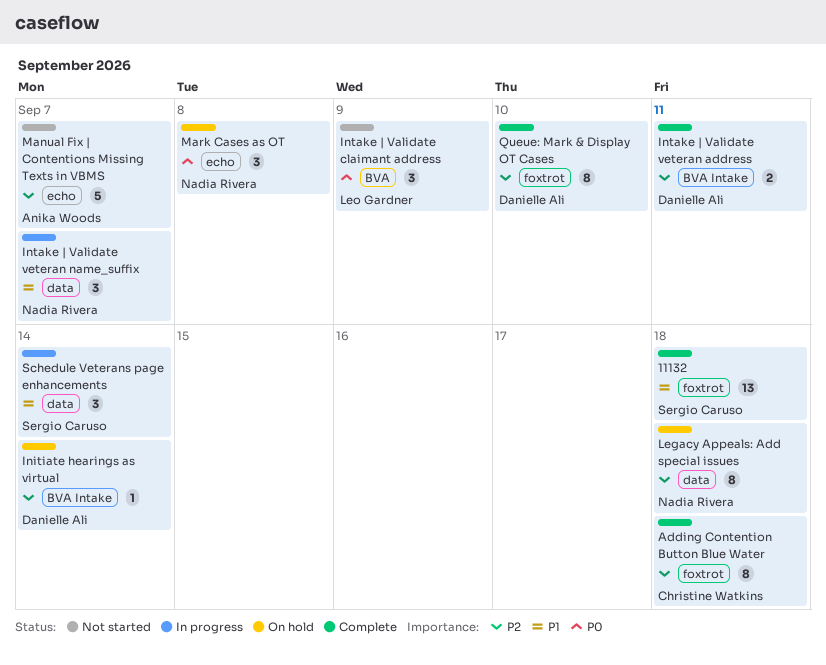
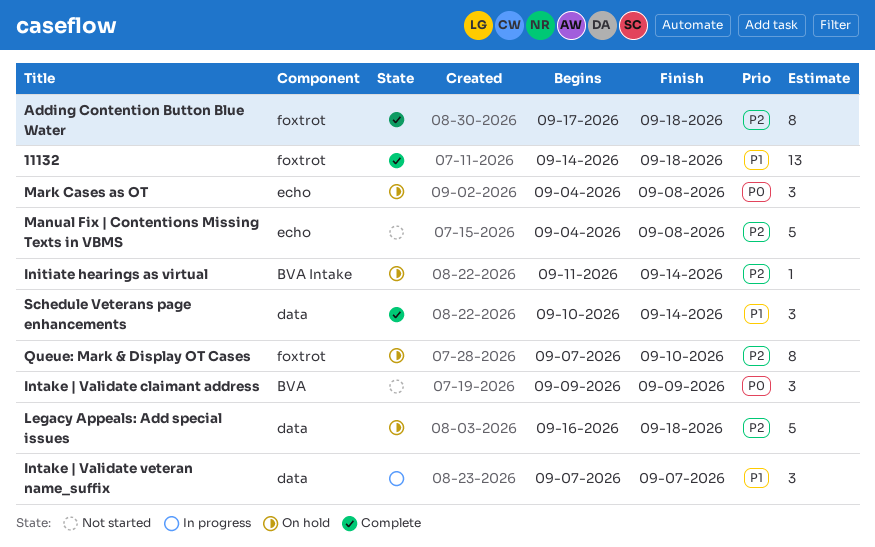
Intake | Validate veteran address: present -> none
Legacy Appeals: Add special issues, estimate: 8 -> 5
Manual Fix | Contentions Missing Texts in VBMS, due: Sep 7 -> Sep 8
Queue: Mark & Display OT Cases, status: Complete -> On hold
Schedule Veterans page enhancements, status: In progress -> Complete

